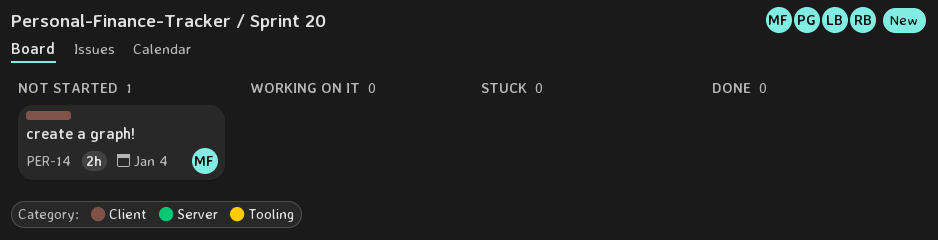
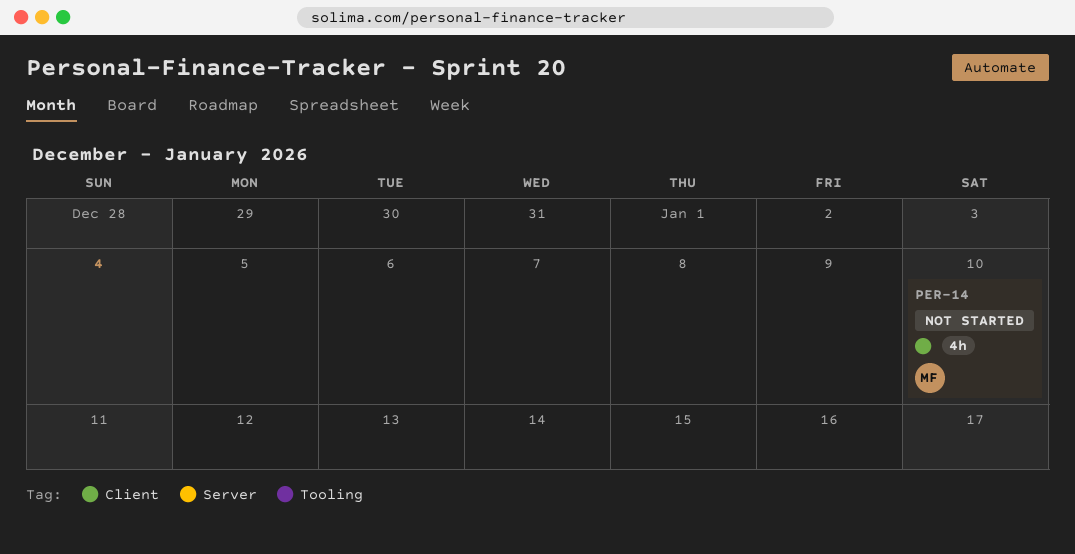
PER-14, estimate: 2h -> 4h
PER-14, due: Jan 4 -> Jan 10

